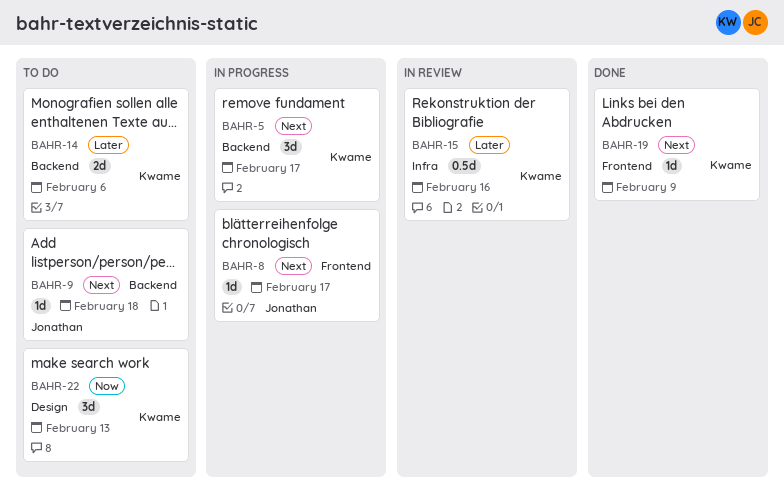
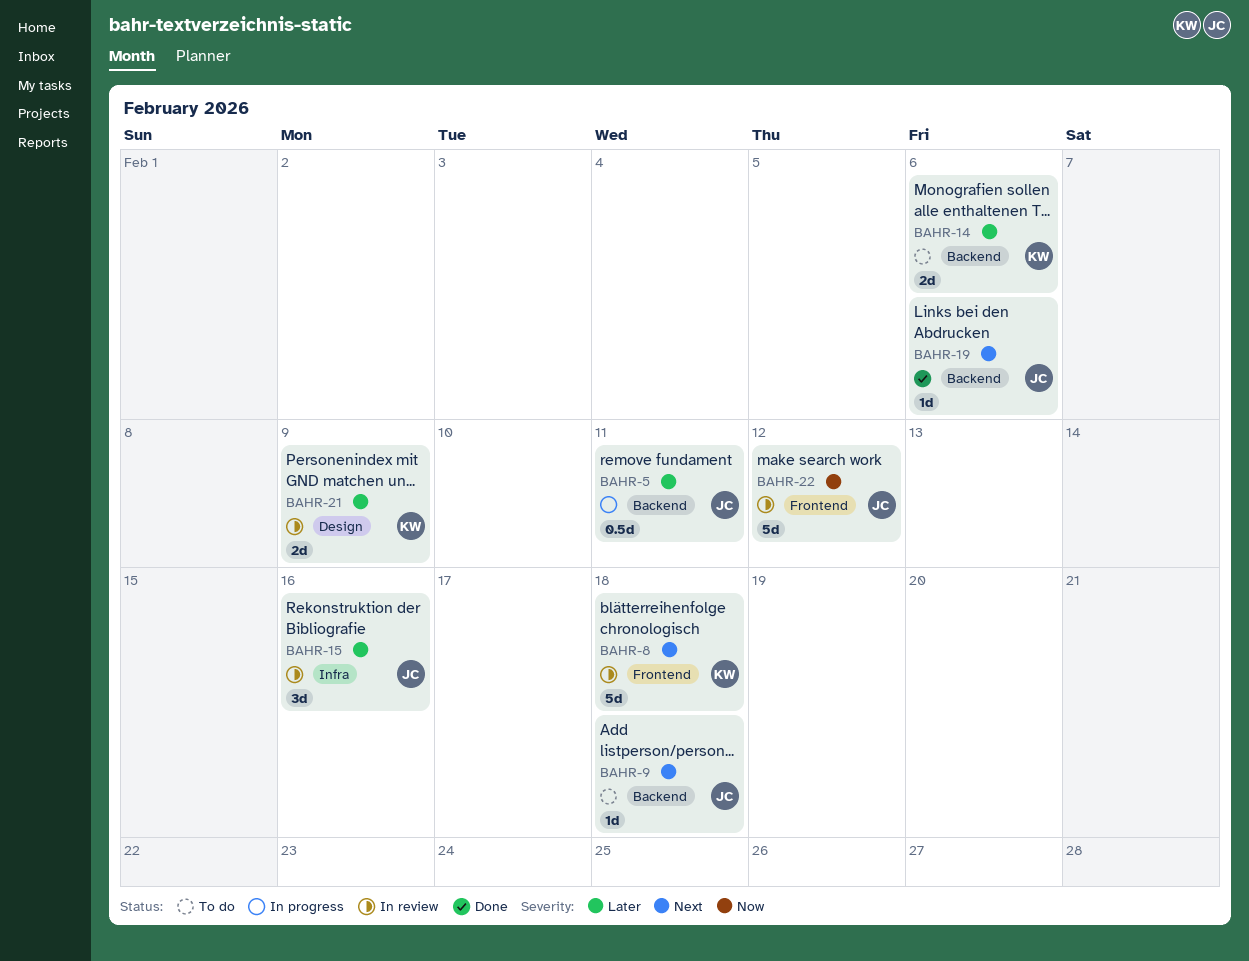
BAHR-5, owner: Kwame -> Jonathan
BAHR-5, priority: Next -> Later
BAHR-5, estimate: 3d -> 0.5d
BAHR-5, due: Feb 17 -> Feb 11
BAHR-8, status: In progress -> In review
BAHR-8, owner: Jonathan -> Kwame
BAHR-8, estimate: 1d -> 5d
BAHR-8, due: Feb 17 -> Feb 18
BAHR-15, owner: Kwame -> Jonathan
BAHR-15, estimate: 0.5d -> 3d
BAHR-19, owner: Kwame -> Jonathan
BAHR-19, label: Frontend -> Backend
BAHR-19, due: Feb 9 -> Feb 6
BAHR-21: none -> present
BAHR-22, status: To do -> In review
BAHR-22, owner: Kwame -> Jonathan
BAHR-22, label: Design -> Frontend
BAHR-22, estimate: 3d -> 5d
BAHR-22, due: Feb 13 -> Feb 12

